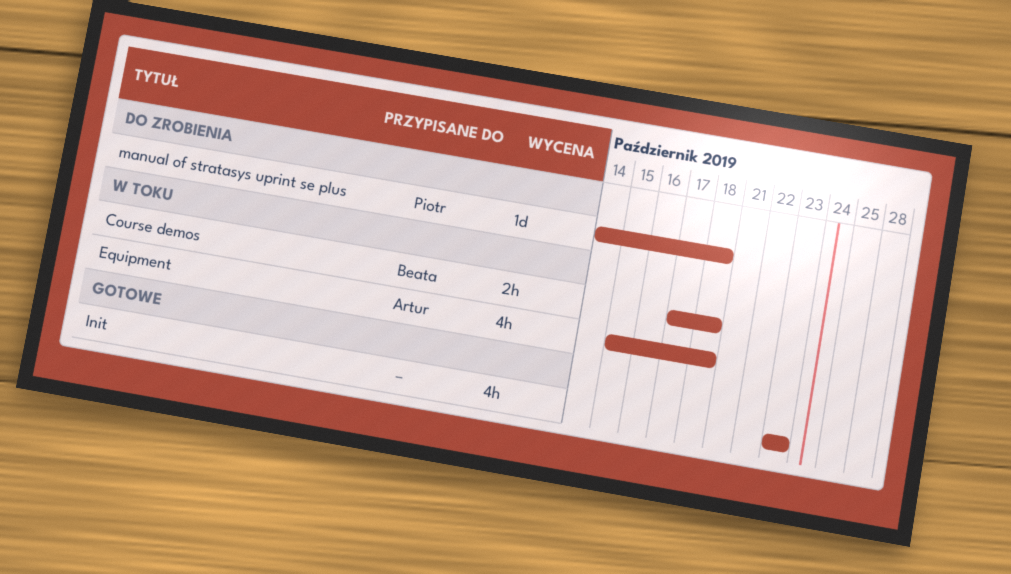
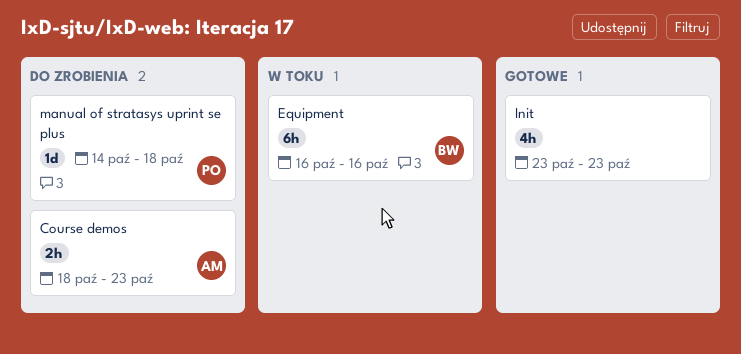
Course demos, status: W toku -> Do zrobienia
Course demos, owner: Beata -> Artur
Course demos, start: Oct 17 -> Oct 18
Course demos, due: Oct 18 -> Oct 23
Equipment, owner: Artur -> Beata
Equipment, estimate: 4h -> 6h
Equipment, start: Oct 15 -> Oct 16
Equipment, due: Oct 18 -> Oct 16

